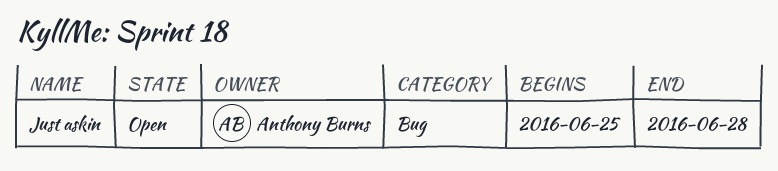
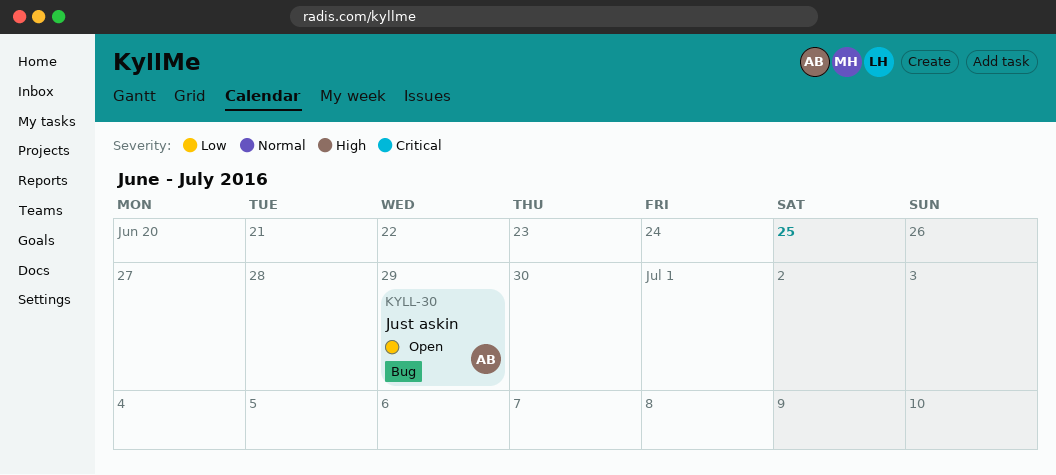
Just askin, due: Jun 28 -> Jun 29

